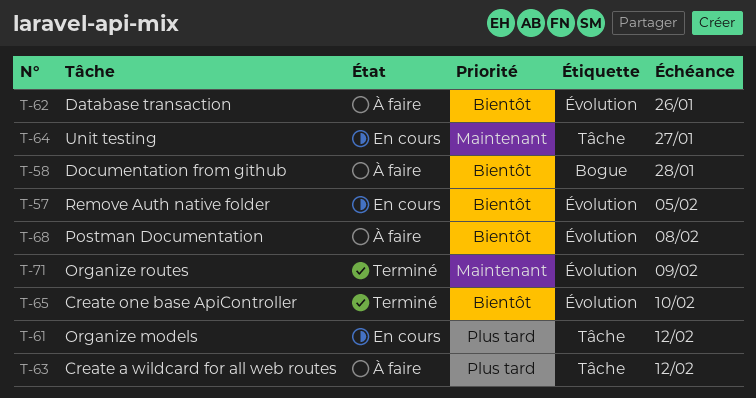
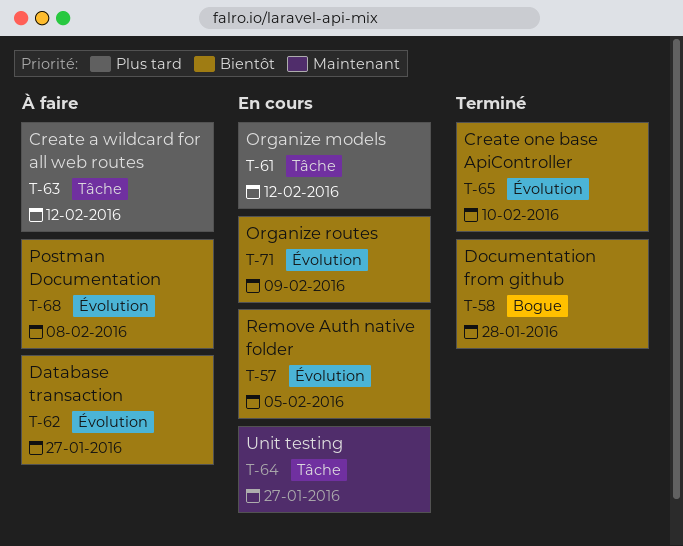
T-58, status: À faire -> Terminé
T-62, due: Jan 26 -> Jan 27
T-71, status: Terminé -> En cours
T-71, priority: Maintenant -> Bientôt

